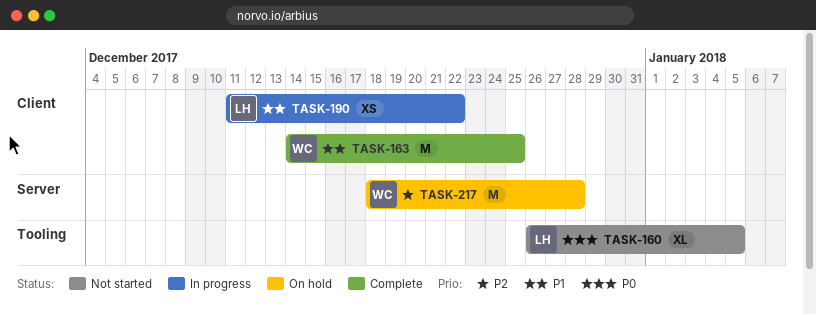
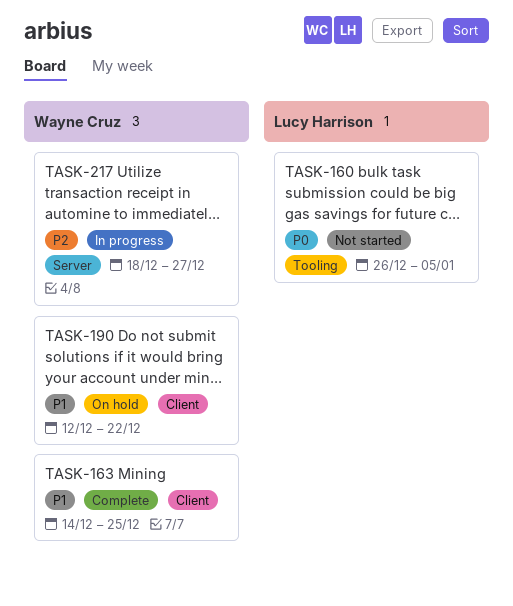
TASK-190, status: In progress -> On hold
TASK-190, owner: Lucy Harrison -> Wayne Cruz
TASK-190, start: Dec 11 -> Dec 12
TASK-217, status: On hold -> In progress
TASK-217, due: Dec 28 -> Dec 27

